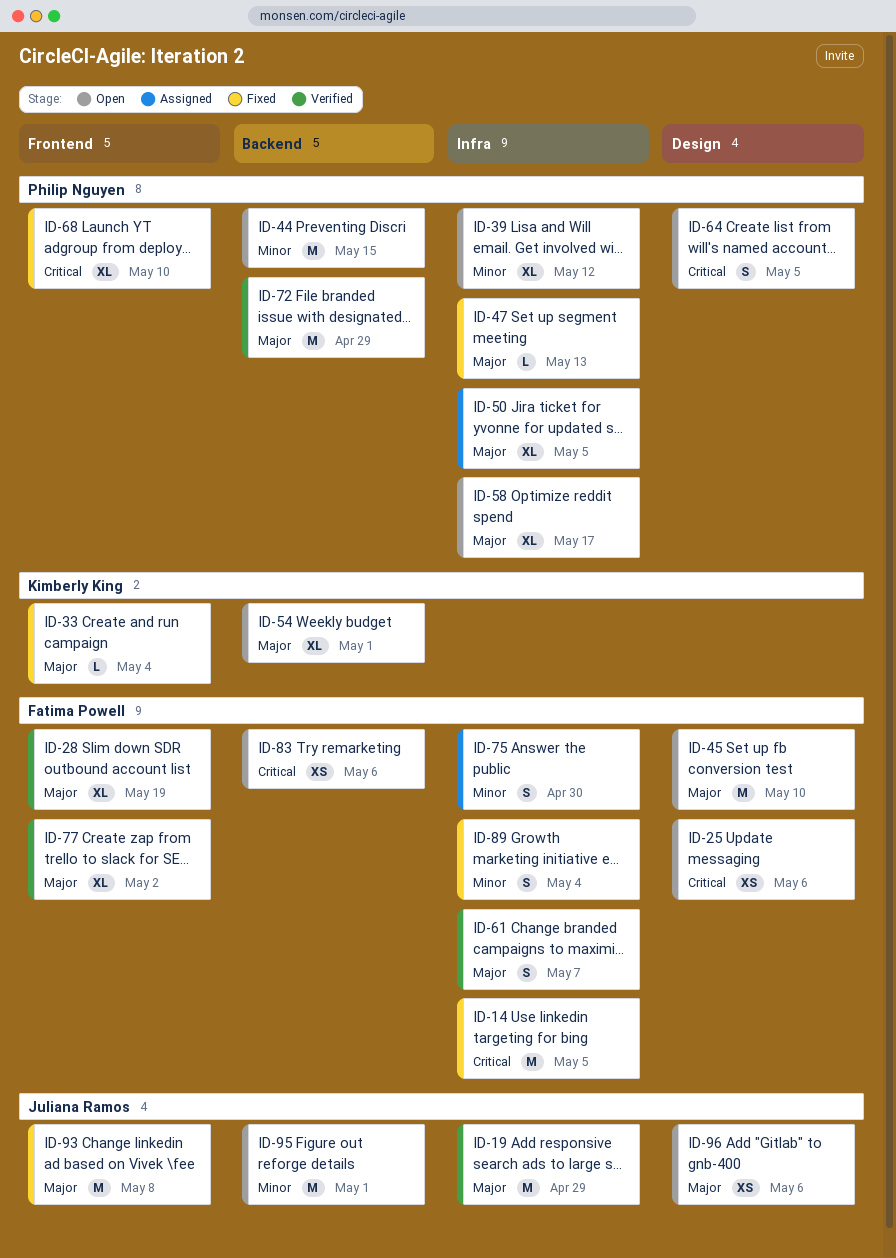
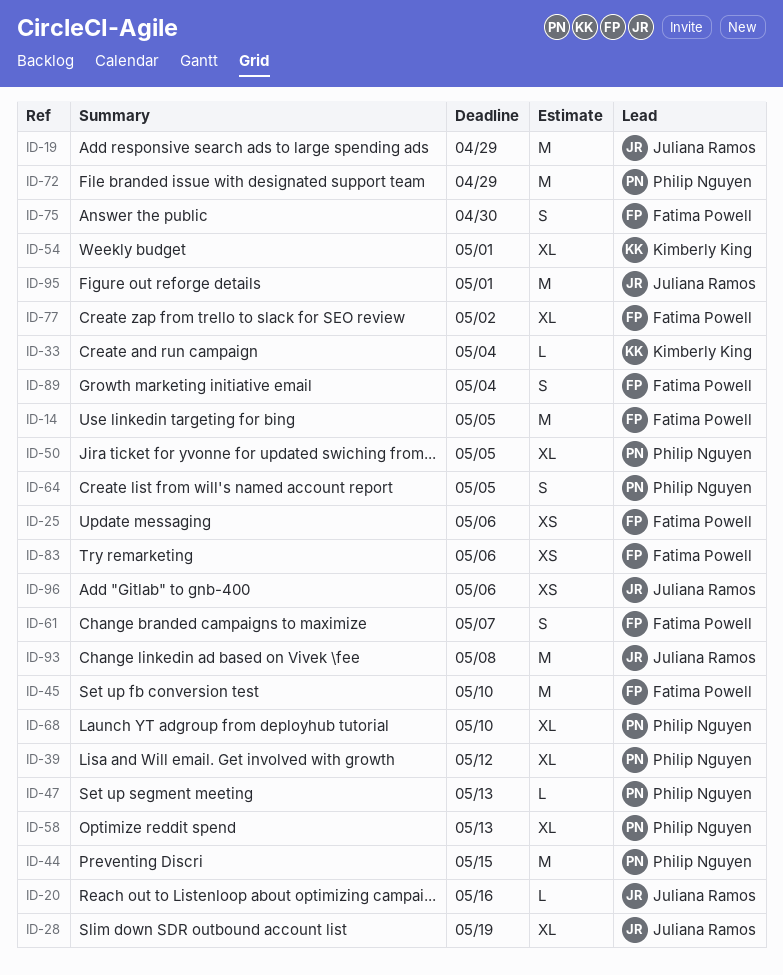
ID-20: none -> present
ID-28, owner: Fatima Powell -> Juliana Ramos
ID-58, due: May 17 -> May 13

